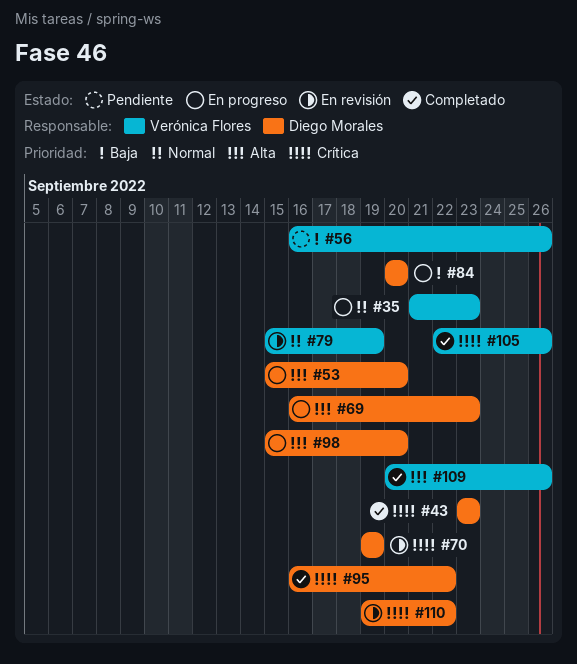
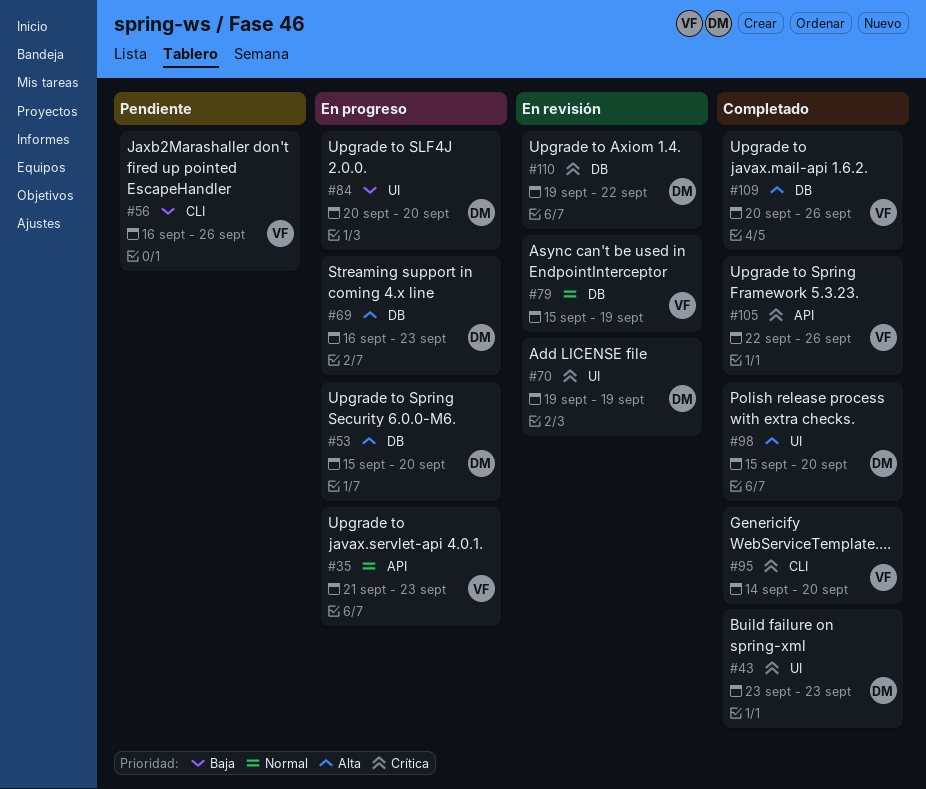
#95, owner: Diego Morales -> Verónica Flores
#95, start: Sep 16 -> Sep 14
#95, due: Sep 22 -> Sep 20
#98, status: En progreso -> Completado

